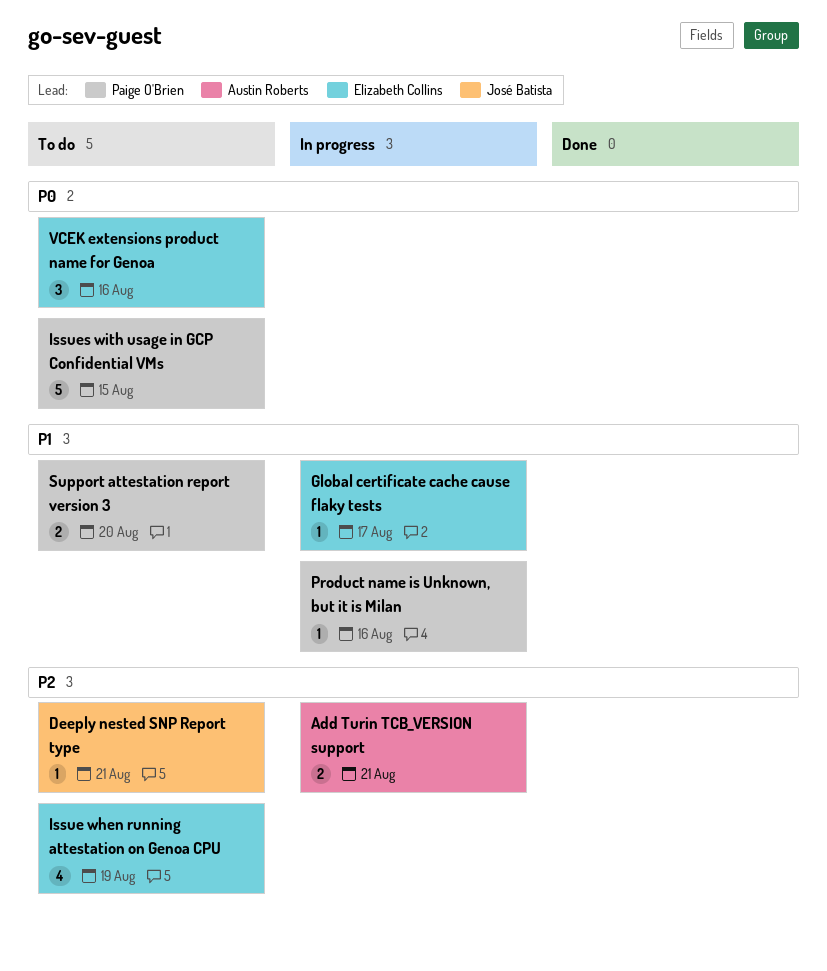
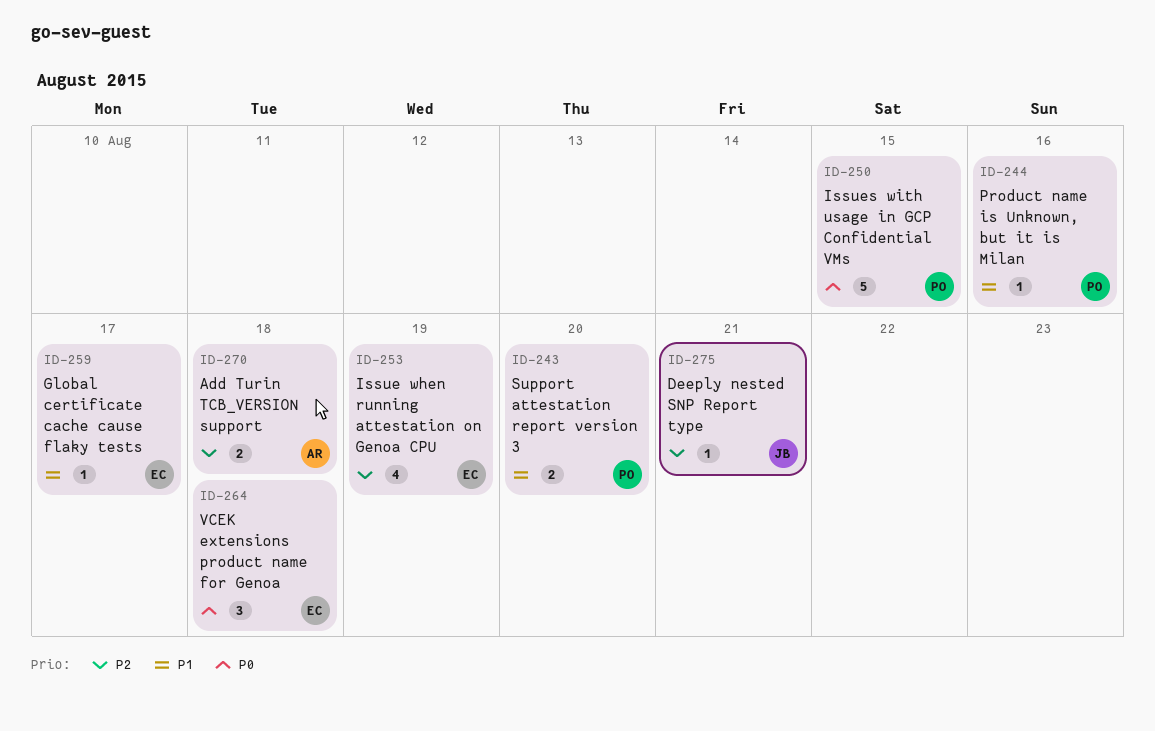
Add Turin TCB_VERSION support, due: Aug 21 -> Aug 18
VCEK extensions product name for Genoa, due: Aug 16 -> Aug 18

